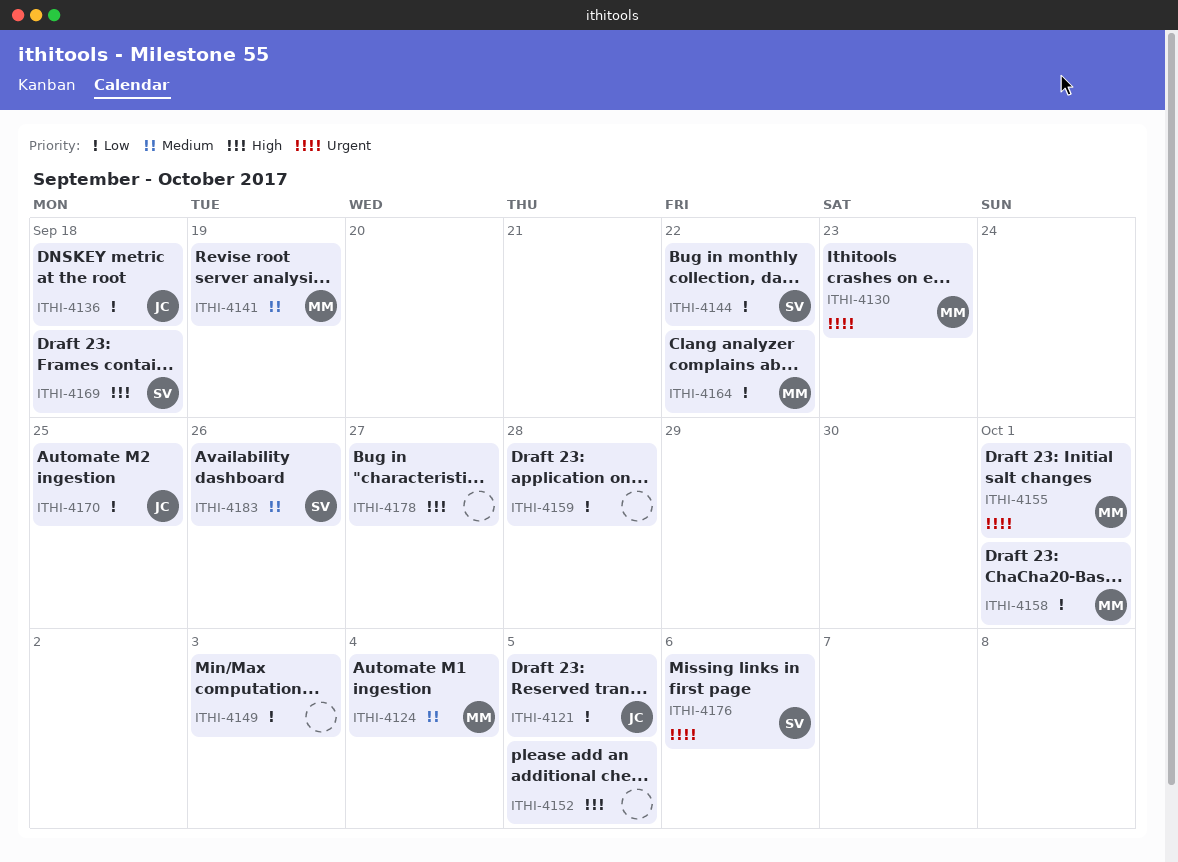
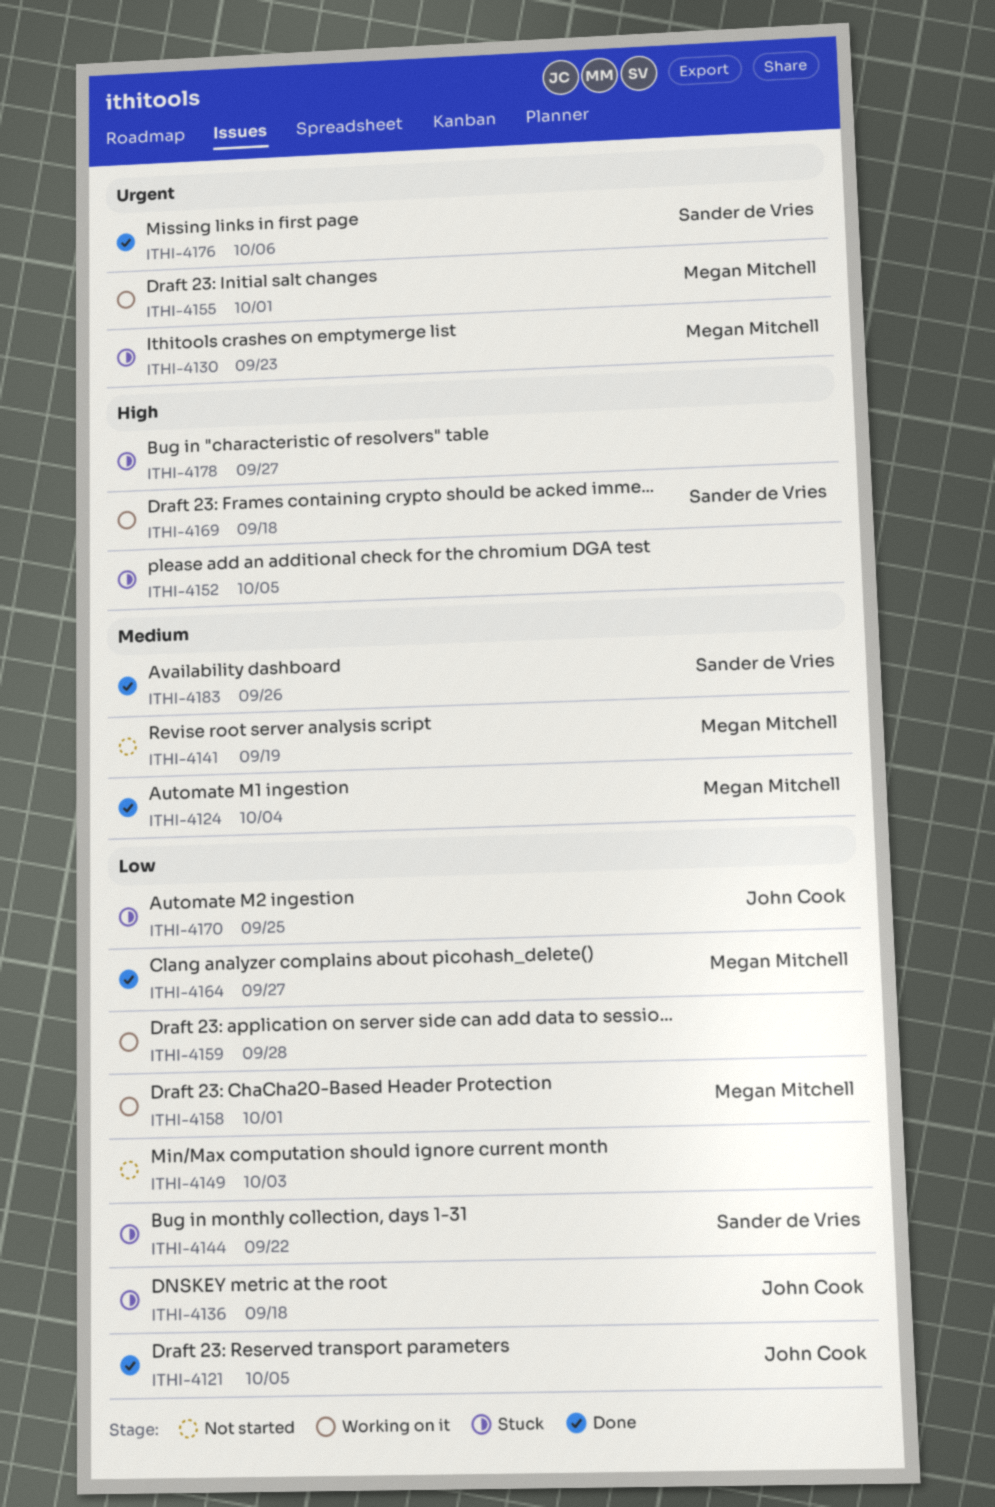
ITHI-4164, due: Sep 22 -> Sep 27

